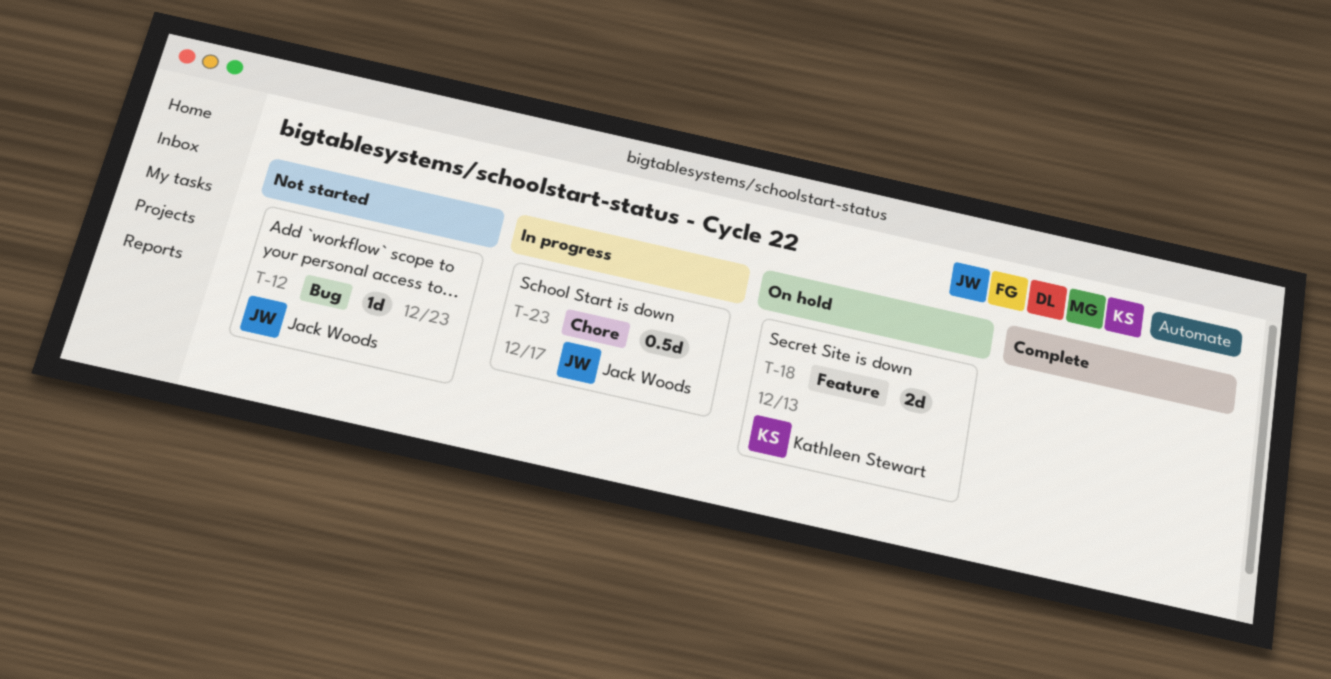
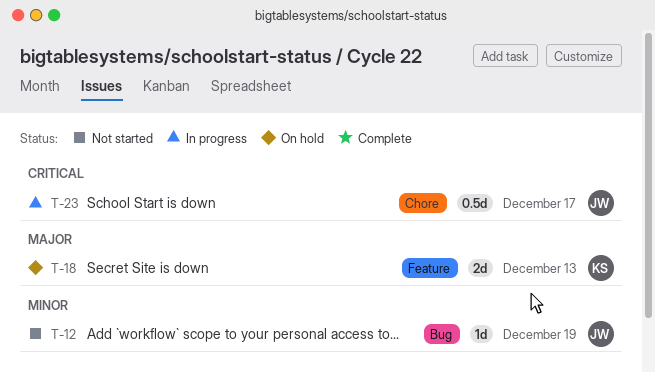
T-12, due: Dec 23 -> Dec 19

